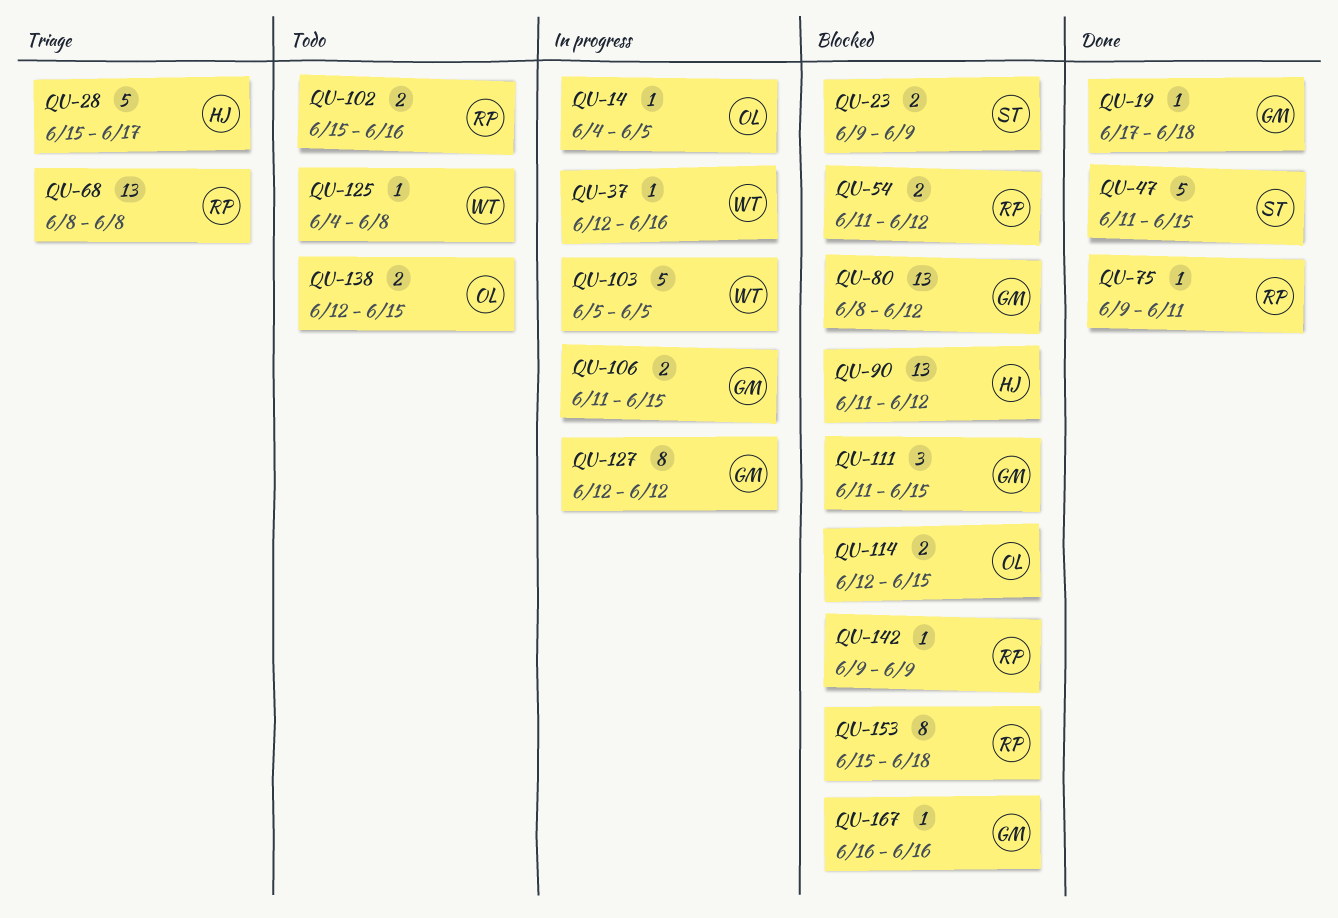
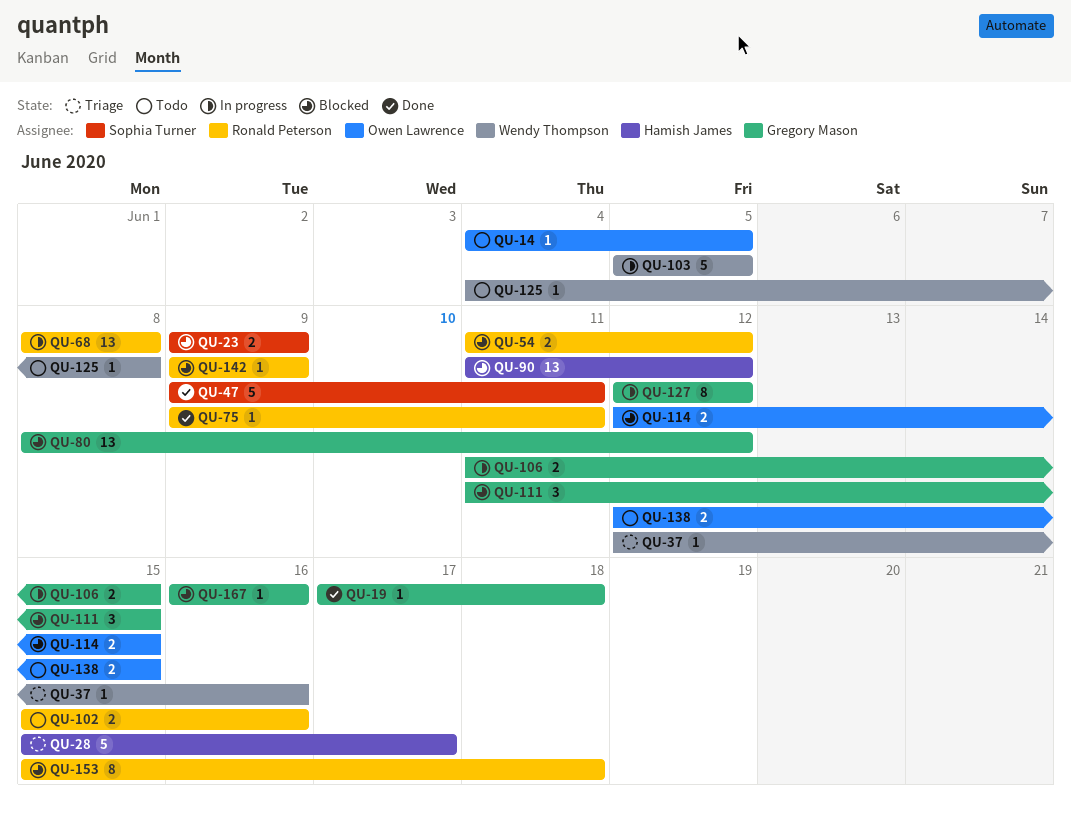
QU-14, status: In progress -> Todo
QU-37, status: In progress -> Triage
QU-47, start: Jun 11 -> Jun 9
QU-47, due: Jun 15 -> Jun 11
QU-68, status: Triage -> In progress

